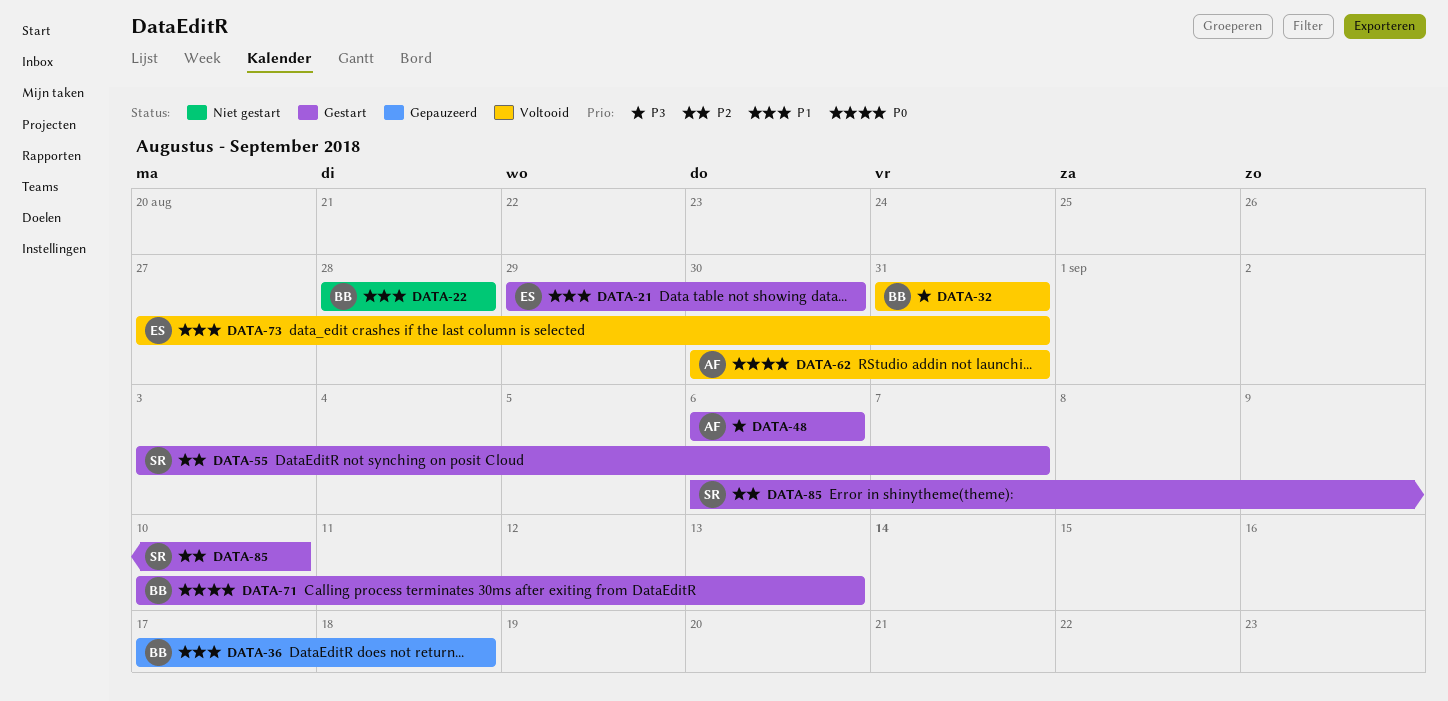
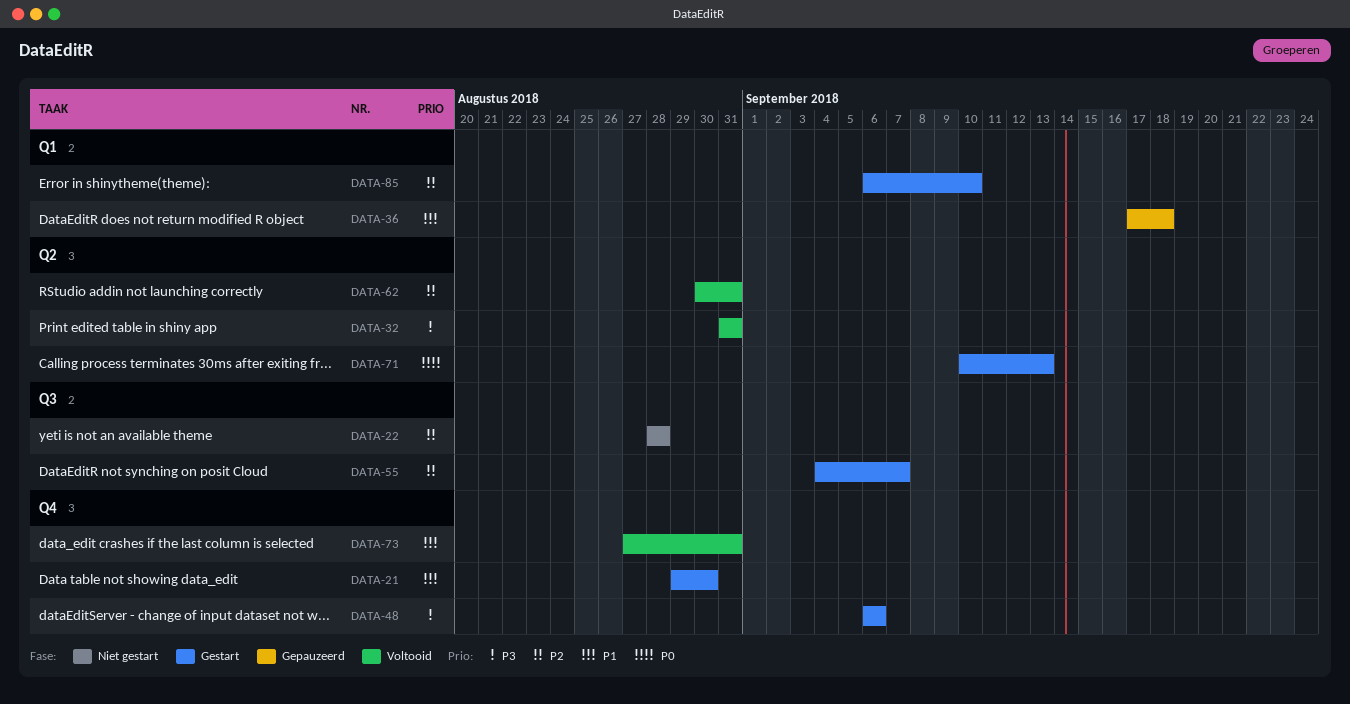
DATA-22, priority: P1 -> P2
DATA-55, start: Sep 3 -> Sep 4
DATA-62, priority: P0 -> P2

